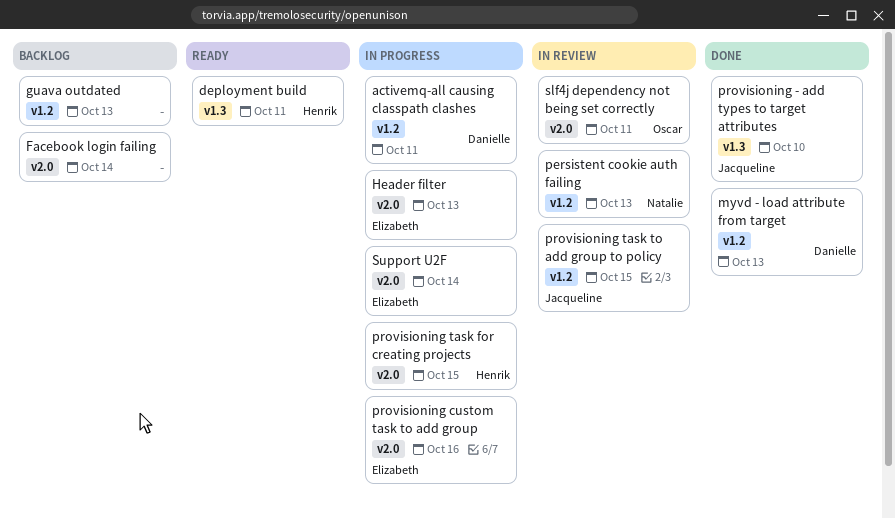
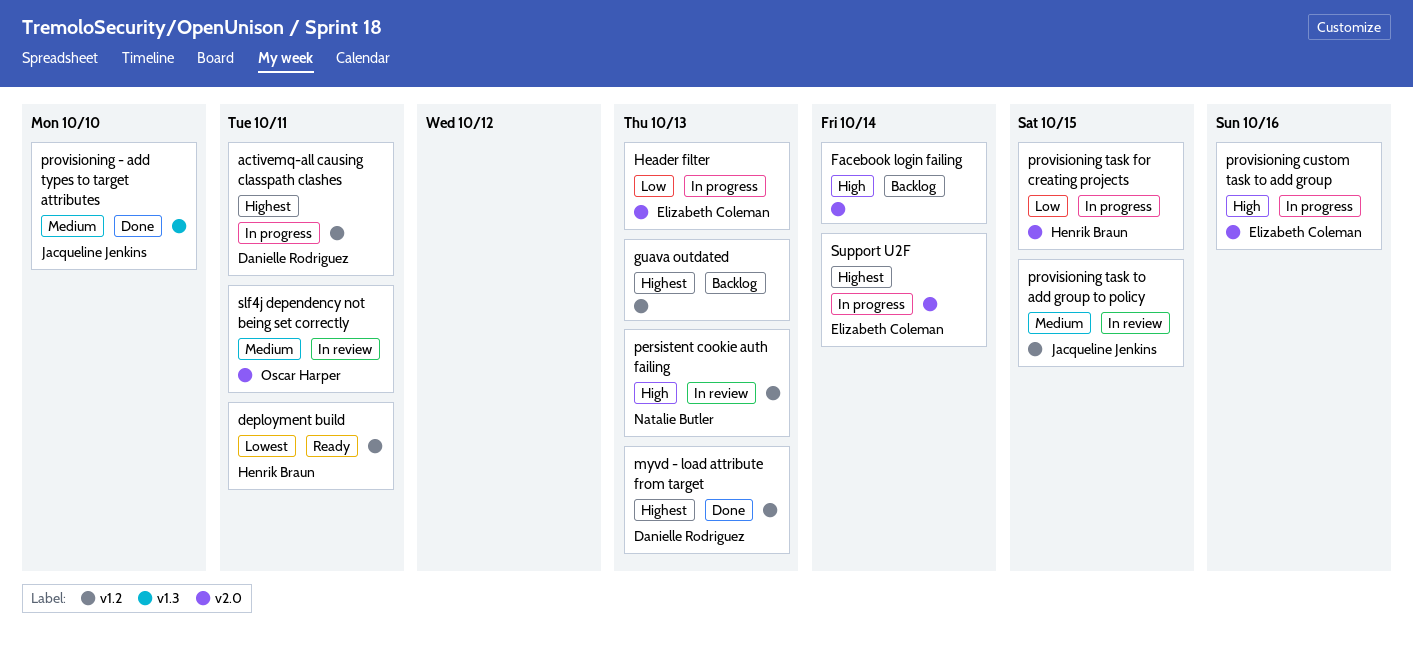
deployment build, label: v1.3 -> v1.2

